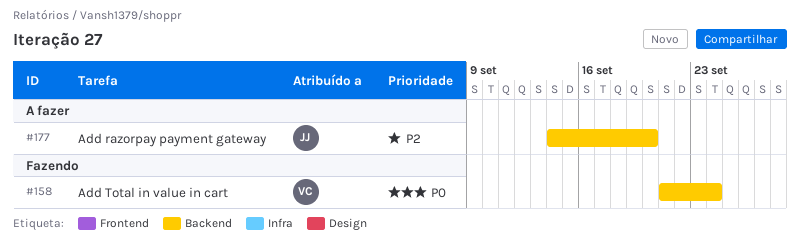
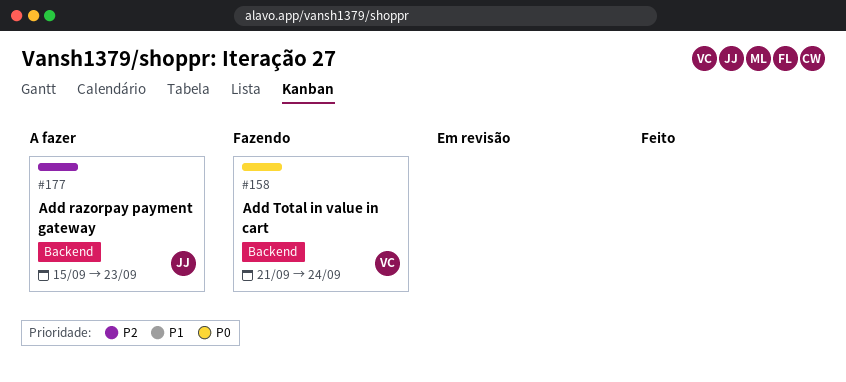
#177, start: Sep 14 -> Sep 15
#177, due: Sep 20 -> Sep 23

